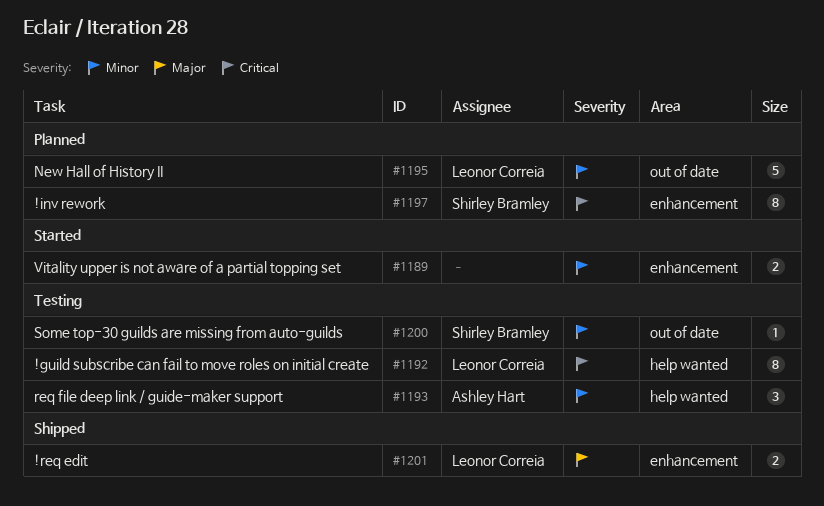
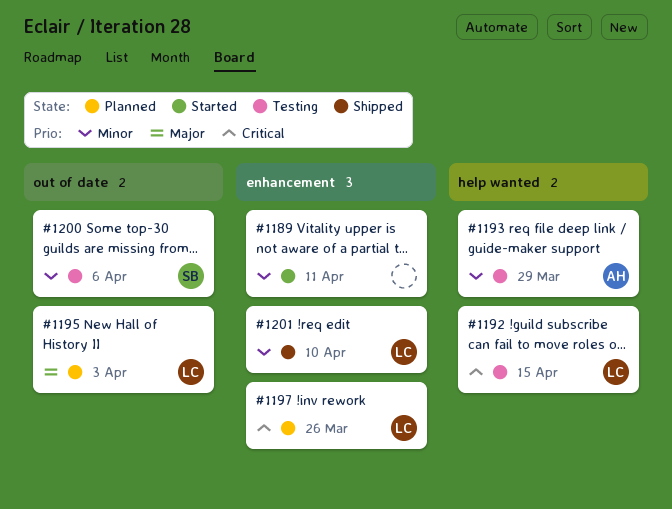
#1195, priority: Minor -> Major
#1197, owner: Shirley Bramley -> Leonor Correia
#1201, priority: Major -> Minor

